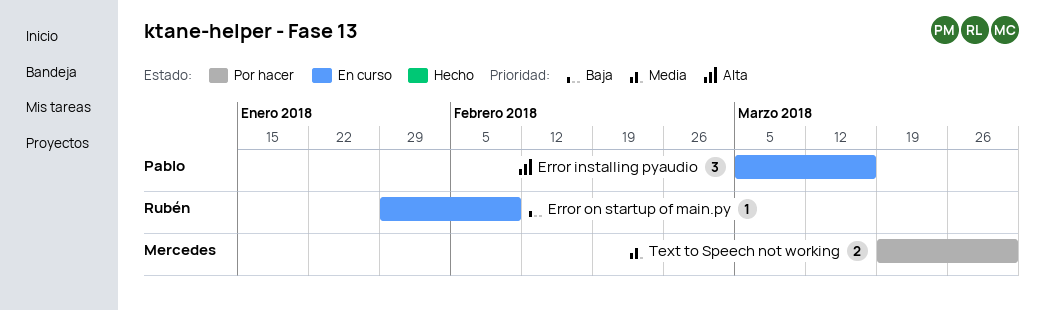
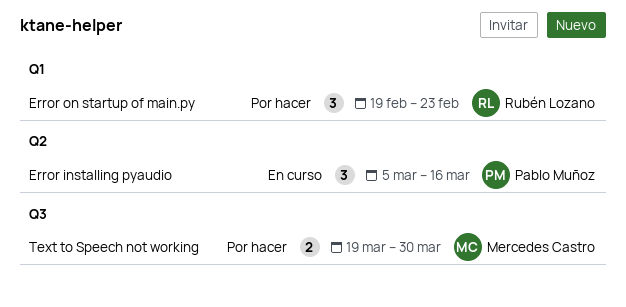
Error on startup of main.py, status: En curso -> Por hacer
Error on startup of main.py, estimate: 1 -> 3
Error on startup of main.py, start: Jan 29 -> Feb 19
Error on startup of main.py, due: Feb 9 -> Feb 23

